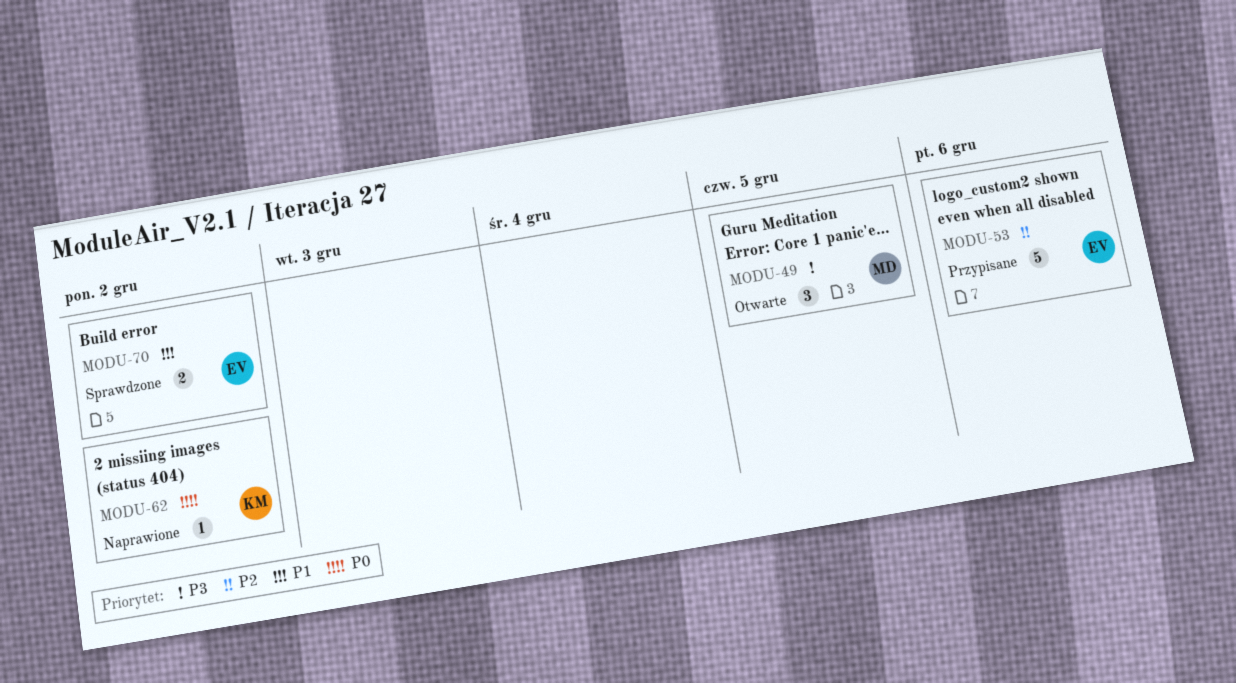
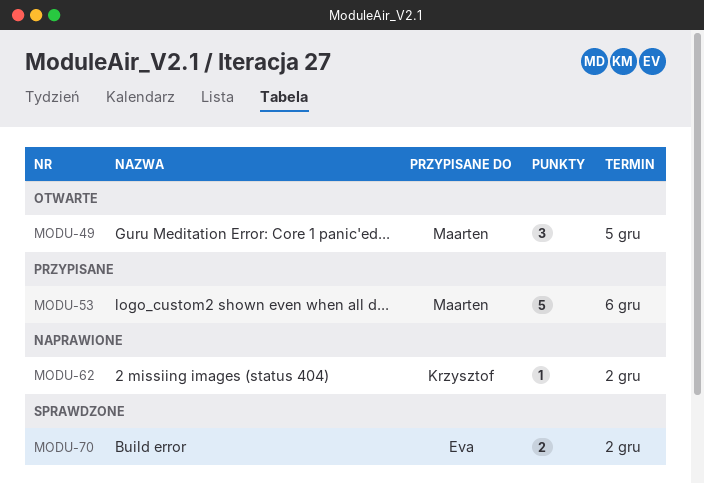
MODU-53, owner: Eva -> Maarten

